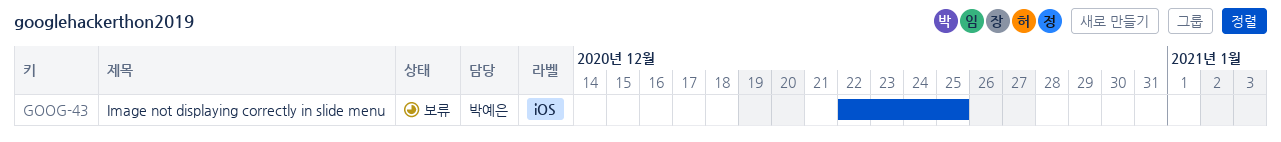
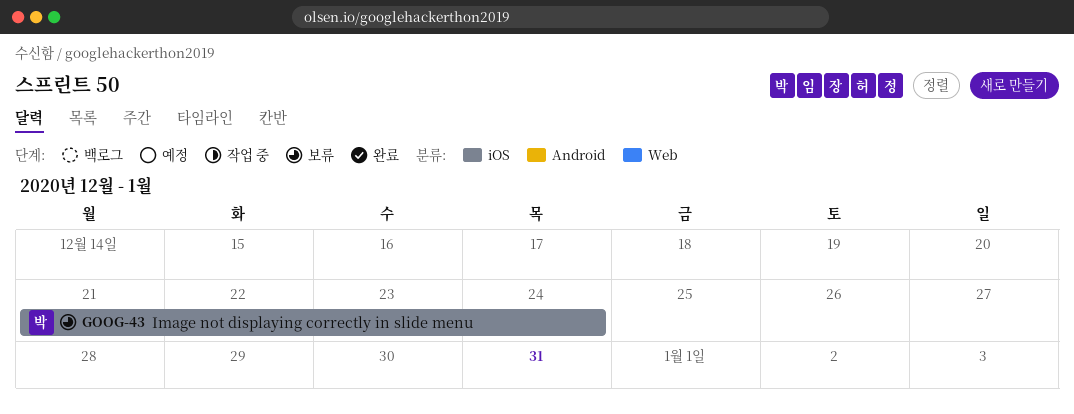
GOOG-43, start: Dec 22 -> Dec 21
GOOG-43, due: Dec 25 -> Dec 24

